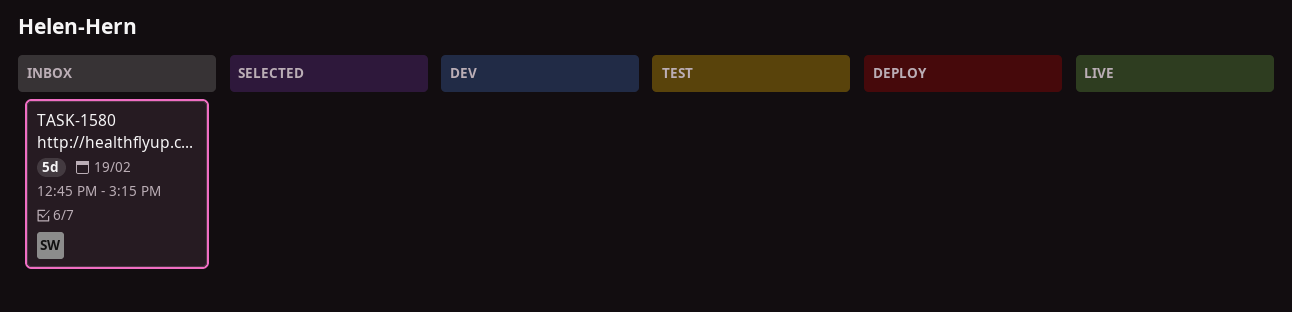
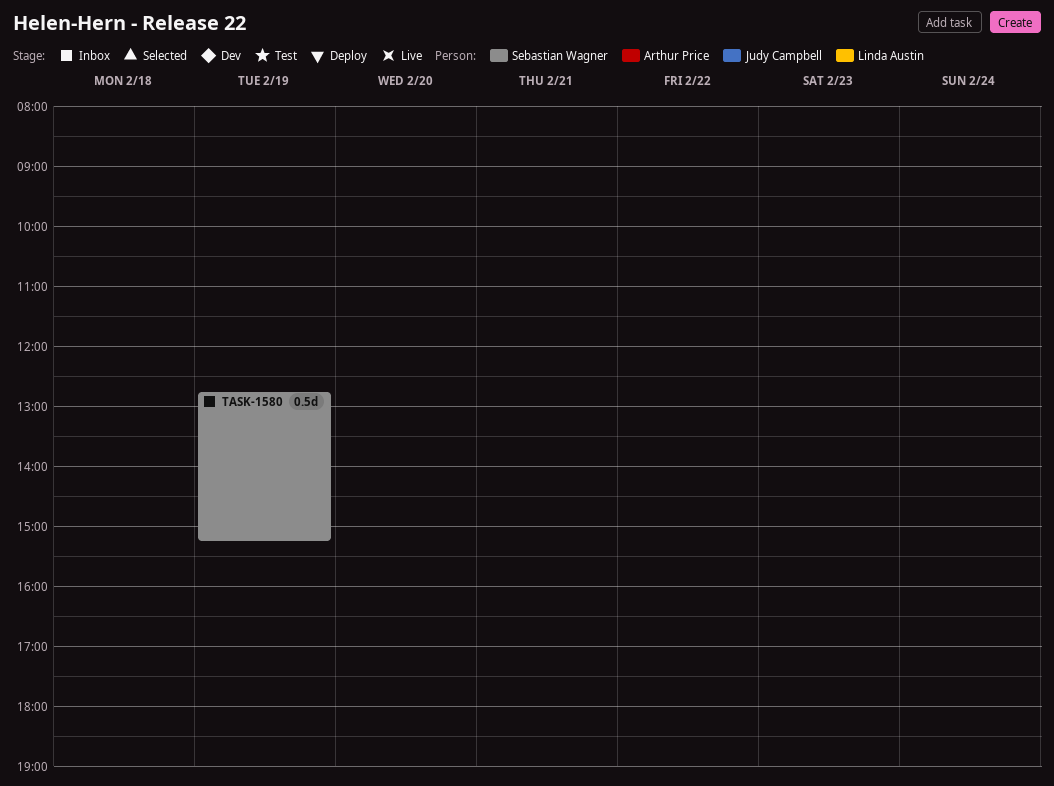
TASK-1580, estimate: 5d -> 0.5d

